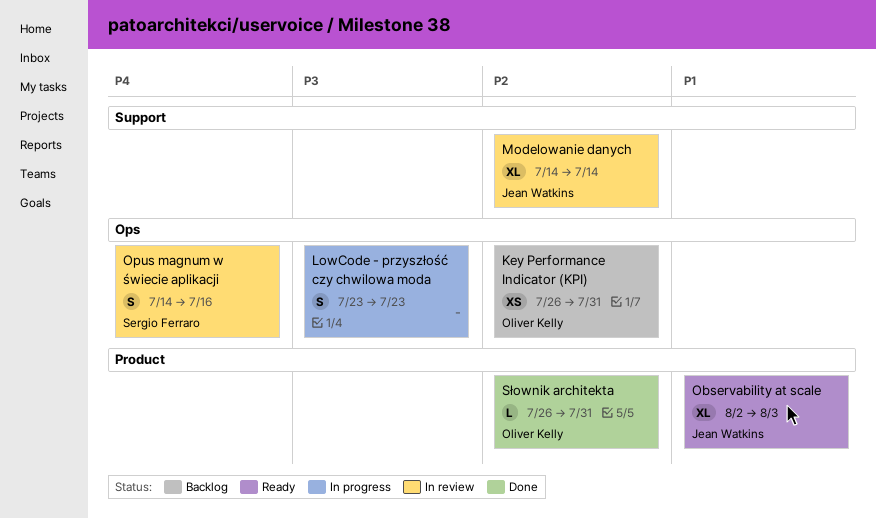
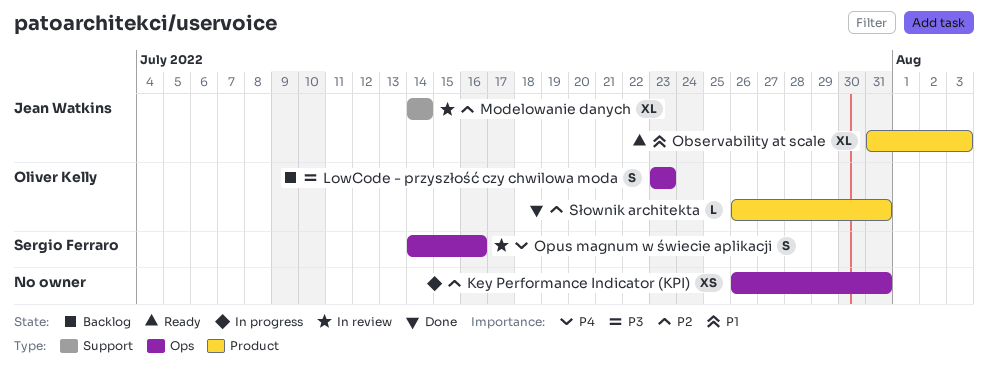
Key Performance Indicator (KPI), status: Backlog -> In progress
Key Performance Indicator (KPI), owner: Oliver Kelly -> none
LowCode - przyszłość czy chwilowa moda, status: In progress -> Backlog
LowCode - przyszłość czy chwilowa moda, owner: none -> Oliver Kelly
Observability at scale, start: Aug 2 -> Jul 31

